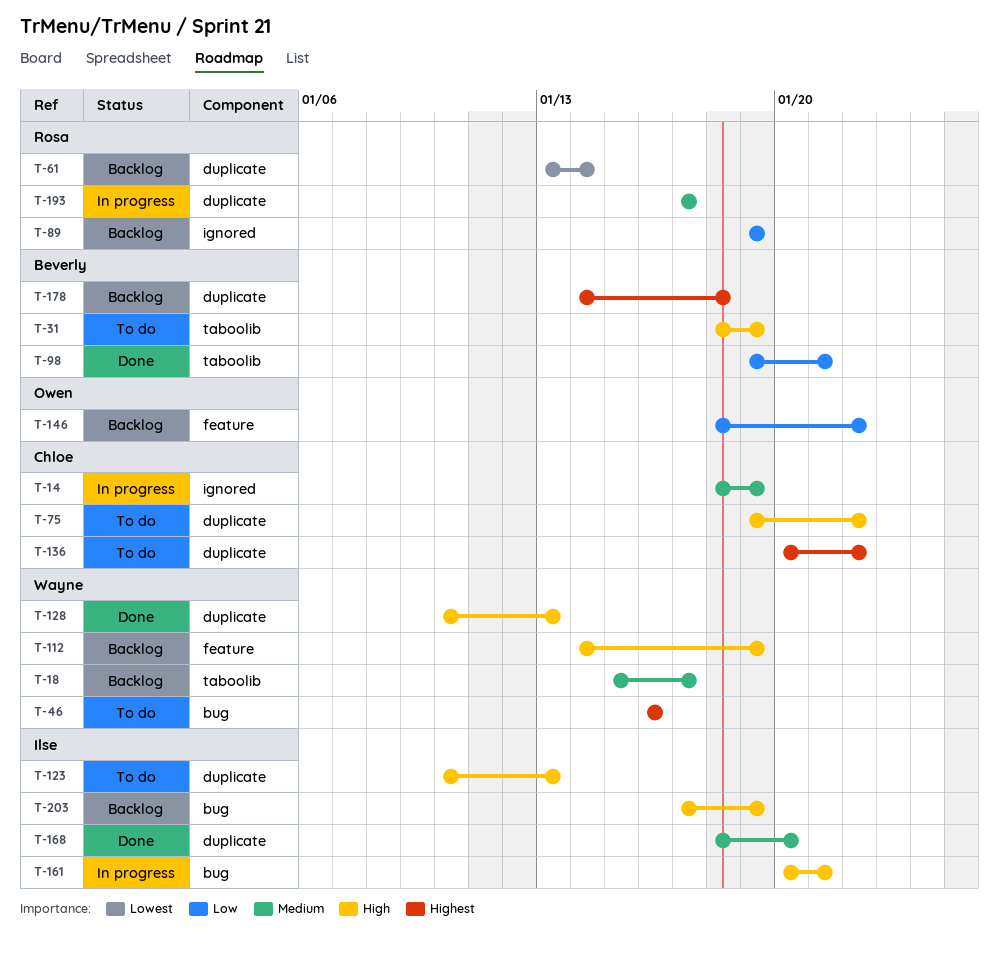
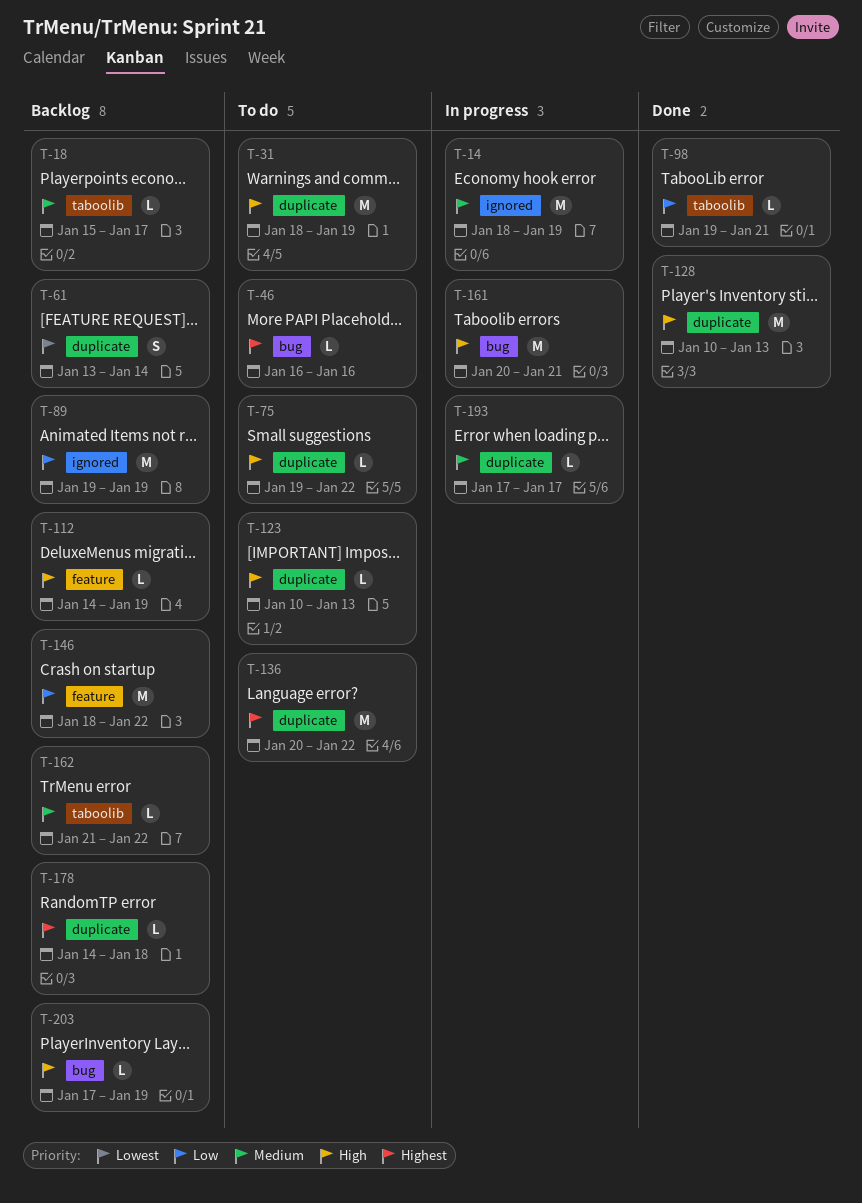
T-31, label: taboolib -> duplicate
T-162: none -> present
T-168: present -> none

